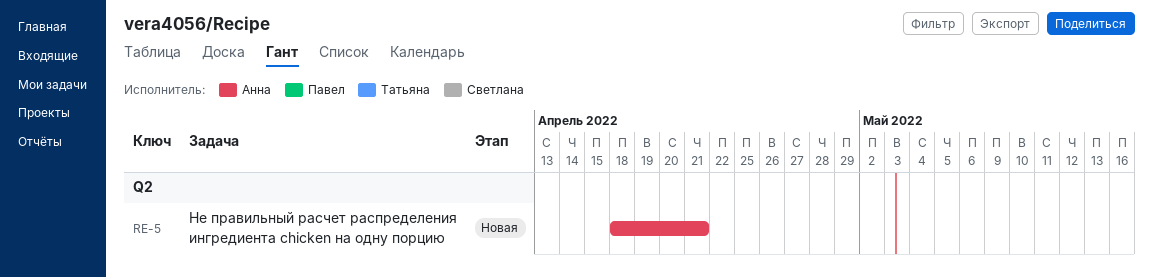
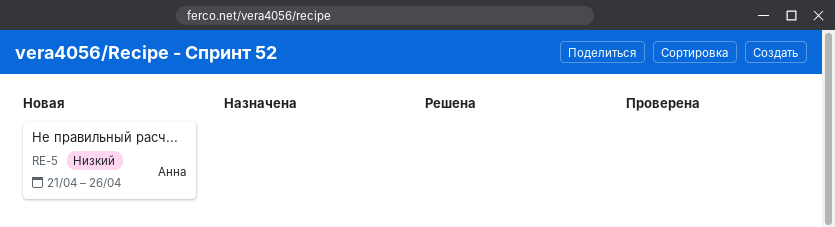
RE-5, start: Apr 18 -> Apr 21
RE-5, due: Apr 21 -> Apr 26

